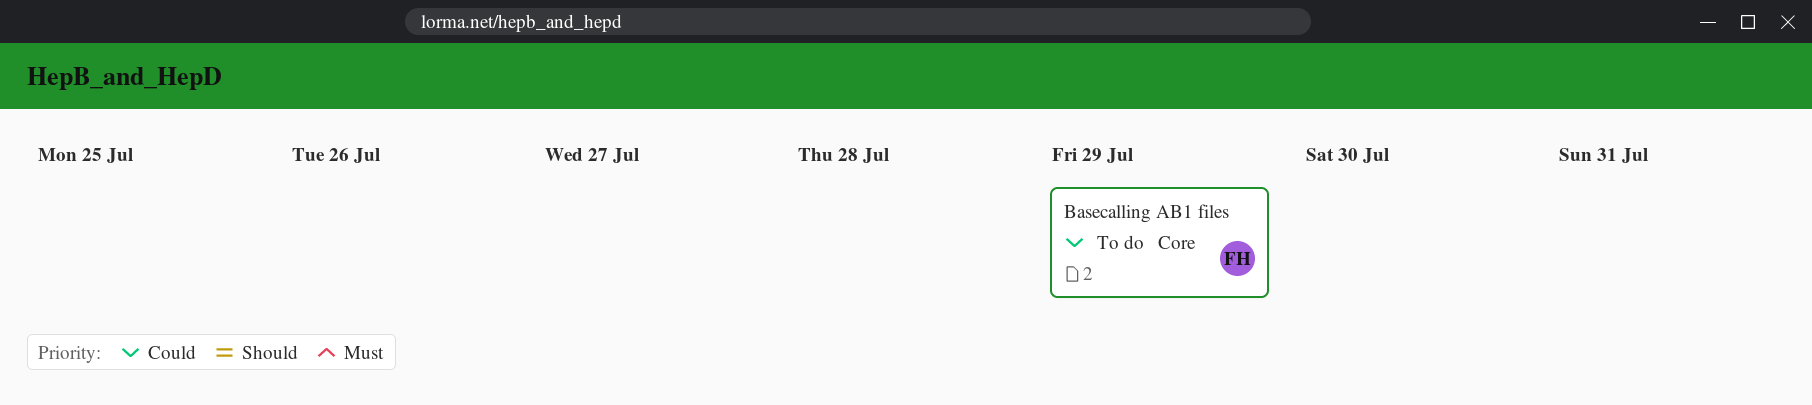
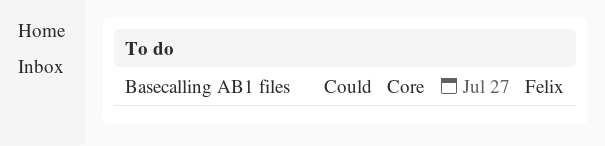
Basecalling AB1 files, due: Jul 29 -> Jul 27

